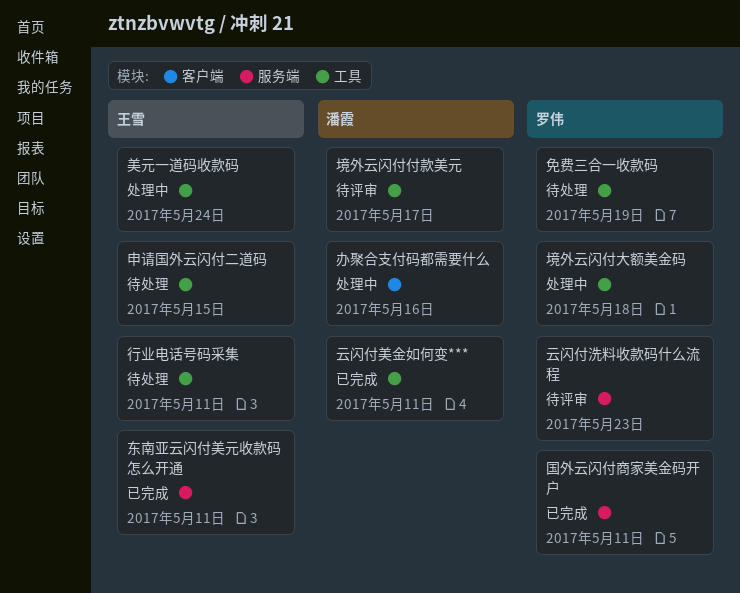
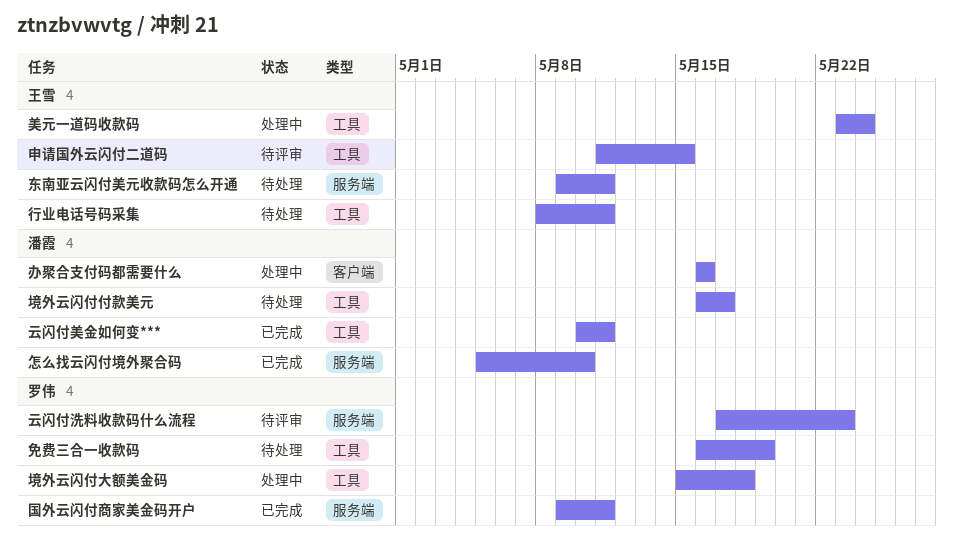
东南亚云闪付美元收款码怎么开通, status: 已完成 -> 待处理
境外云闪付付款美元, status: 待评审 -> 待处理
怎么找云闪付境外聚合码: none -> present
申请国外云闪付二道码, status: 待处理 -> 待评审

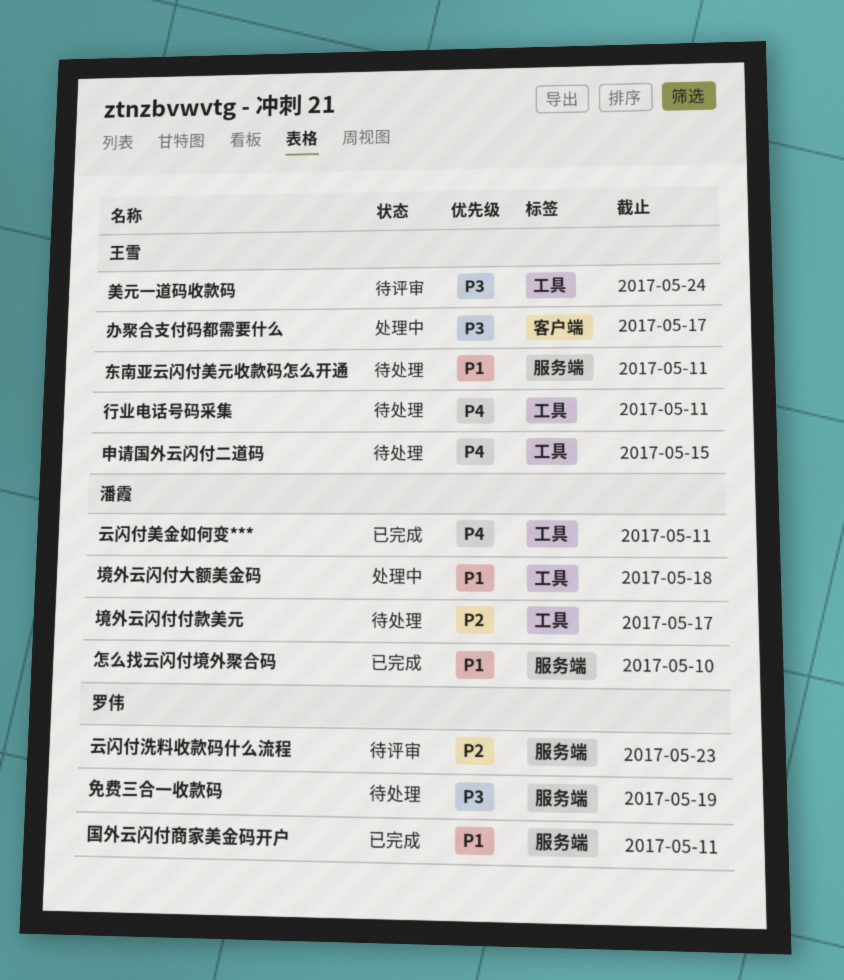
免费三合一收款码, label: 工具 -> 服务端
办聚合支付码都需要什么, owner: 潘霞 -> 王雪
办聚合支付码都需要什么, due: May 16 -> May 17
境外云闪付大额美金码, owner: 罗伟 -> 潘霞
申请国外云闪付二道码, status: 待评审 -> 待处理
美元一道码收款码, status: 处理中 -> 待评审

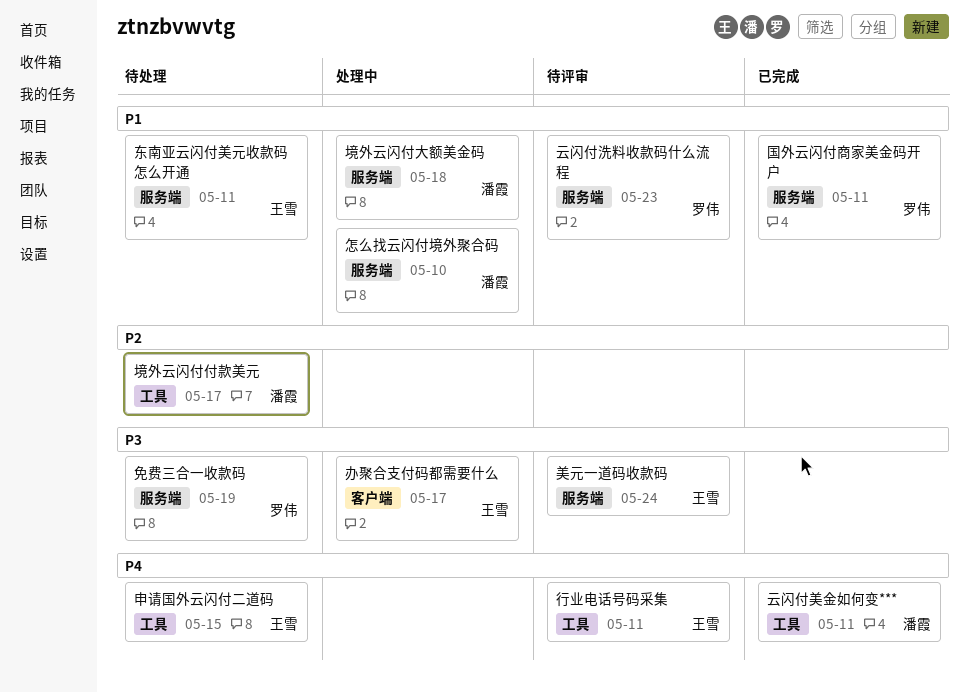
云闪付洗料收款码什么流程, priority: P2 -> P1
境外云闪付大额美金码, label: 工具 -> 服务端
怎么找云闪付境外聚合码, status: 已完成 -> 处理中
美元一道码收款码, label: 工具 -> 服务端
行业电话号码采集, status: 待处理 -> 待评审

